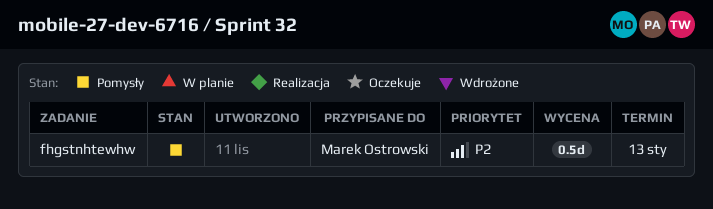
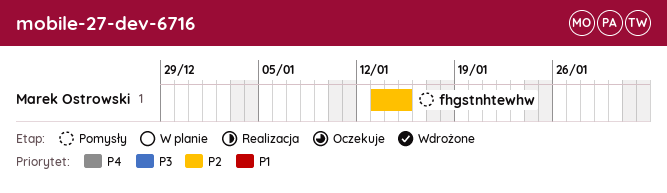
fhgstnhtewhw, due: Jan 13 -> Jan 15

